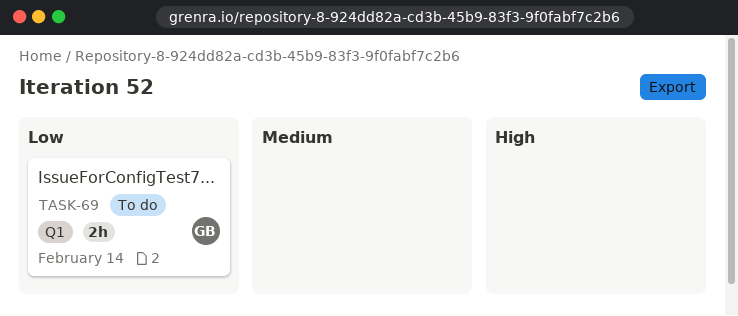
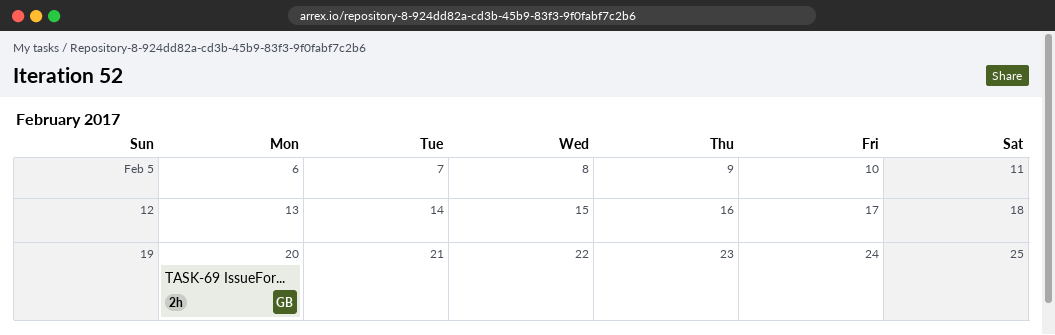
TASK-69, due: Feb 14 -> Feb 20

